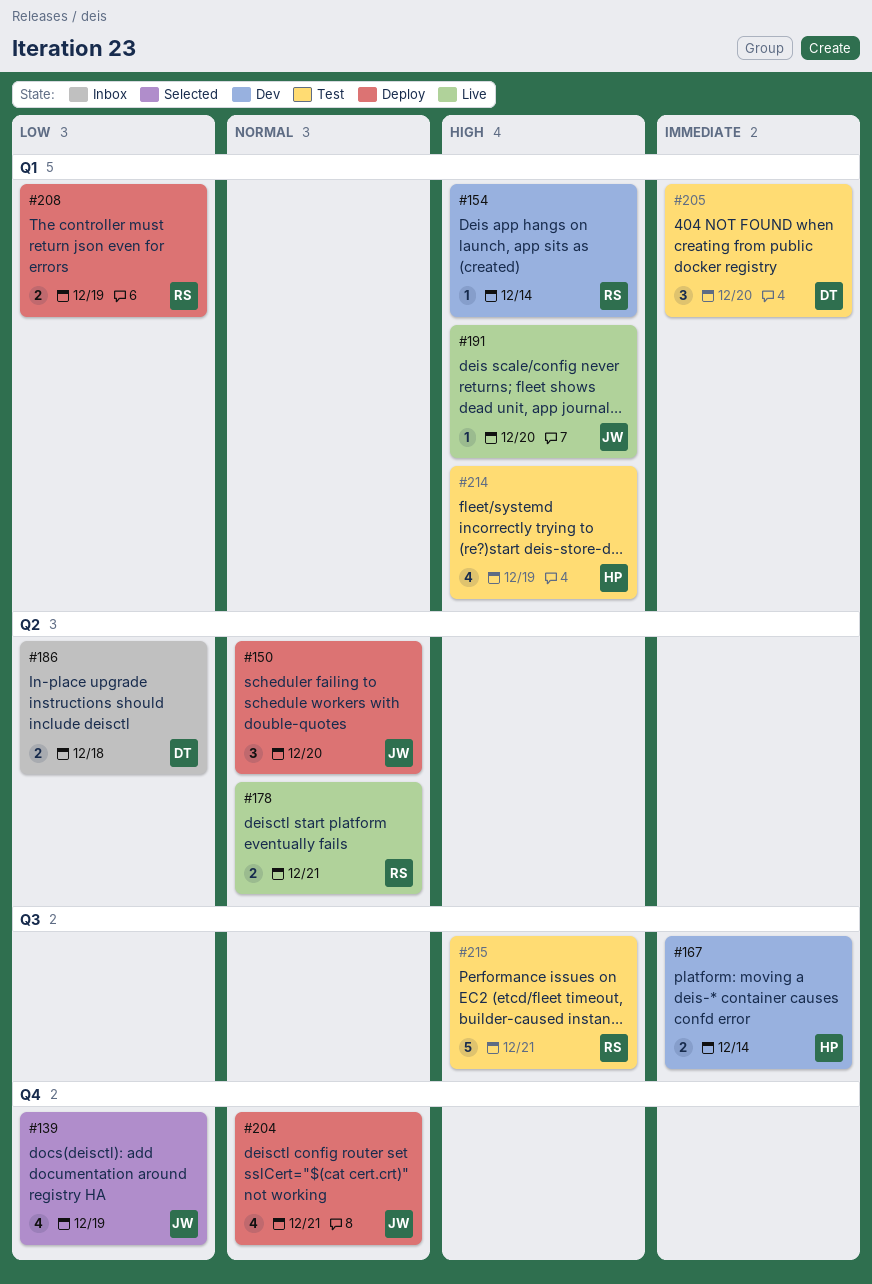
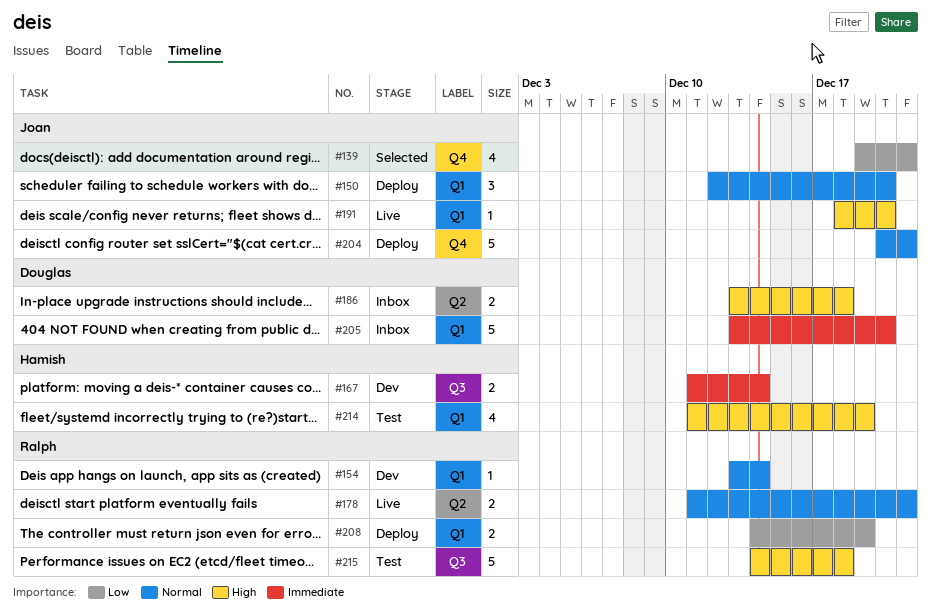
#139, due: Dec 19 -> Dec 21
#150, label: Q2 -> Q1
#154, priority: High -> Normal
#186, priority: Low -> High
#204, estimate: 4 -> 5
#205, status: Test -> Inbox
#205, estimate: 3 -> 5
#215, due: Dec 21 -> Dec 18

